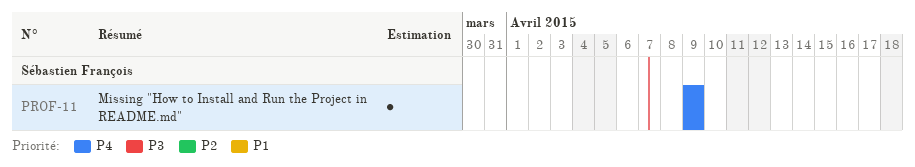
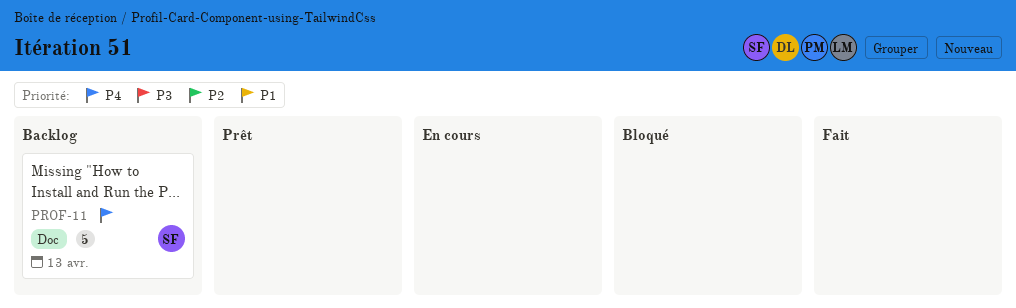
PROF-11, estimate: 1 -> 5
PROF-11, due: Apr 9 -> Apr 13

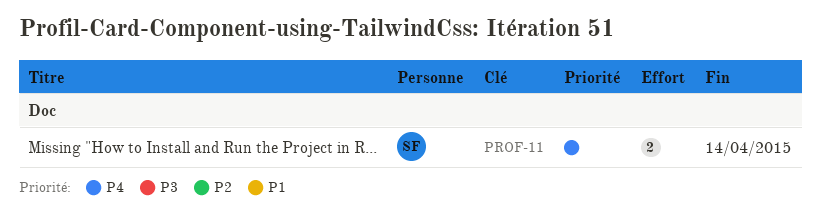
PROF-11, estimate: 5 -> 2
PROF-11, due: Apr 13 -> Apr 14

